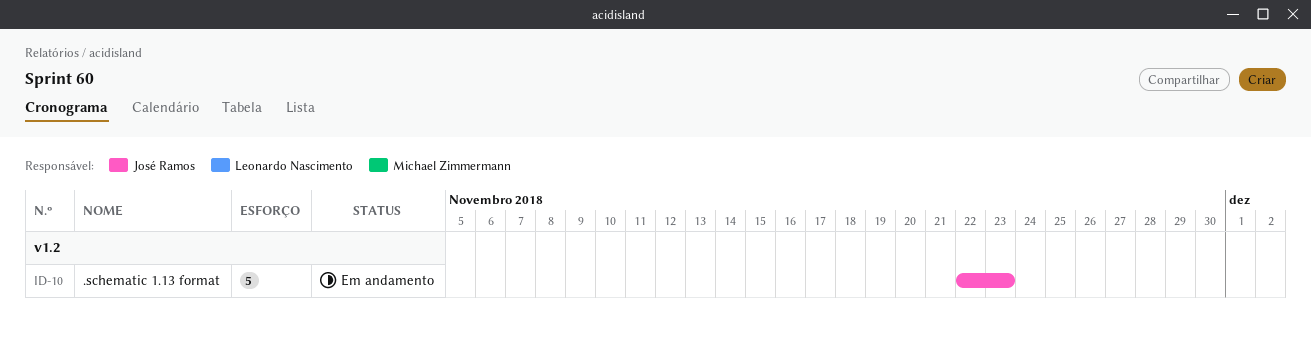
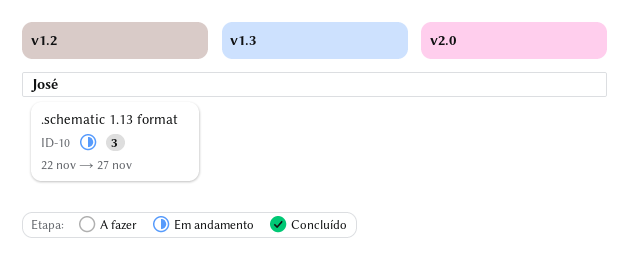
ID-10, estimate: 5 -> 3
ID-10, due: Nov 23 -> Nov 27

